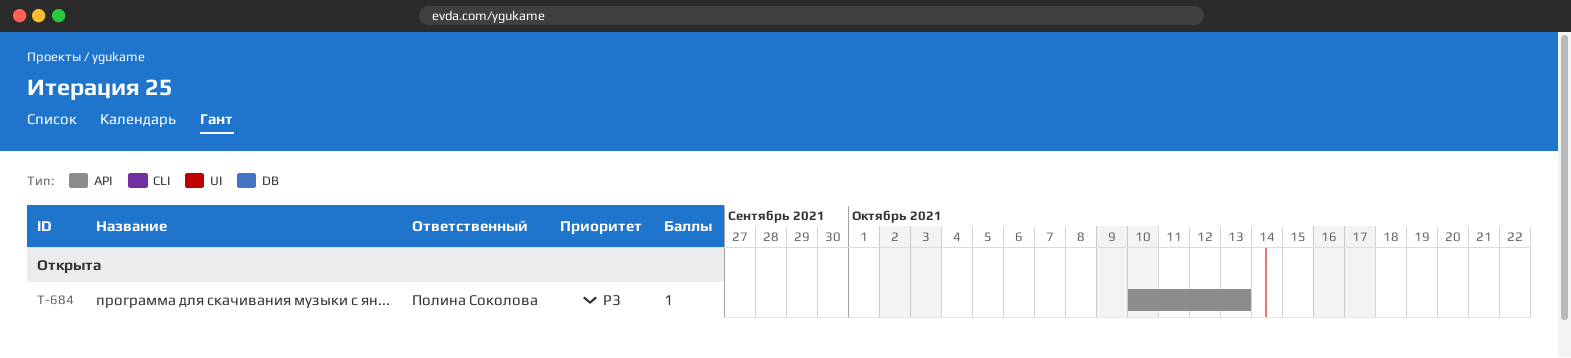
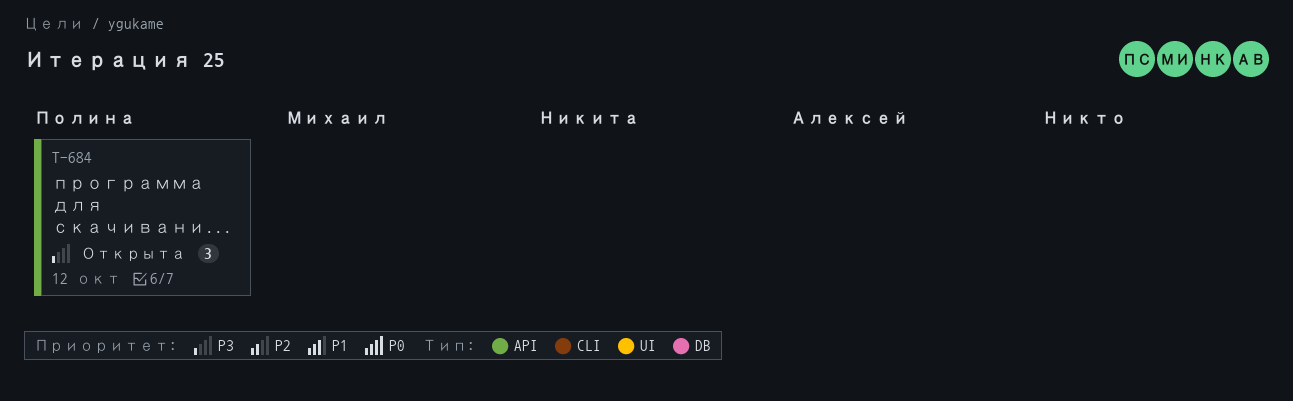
T-684, estimate: 1 -> 3
T-684, due: Oct 13 -> Oct 12

